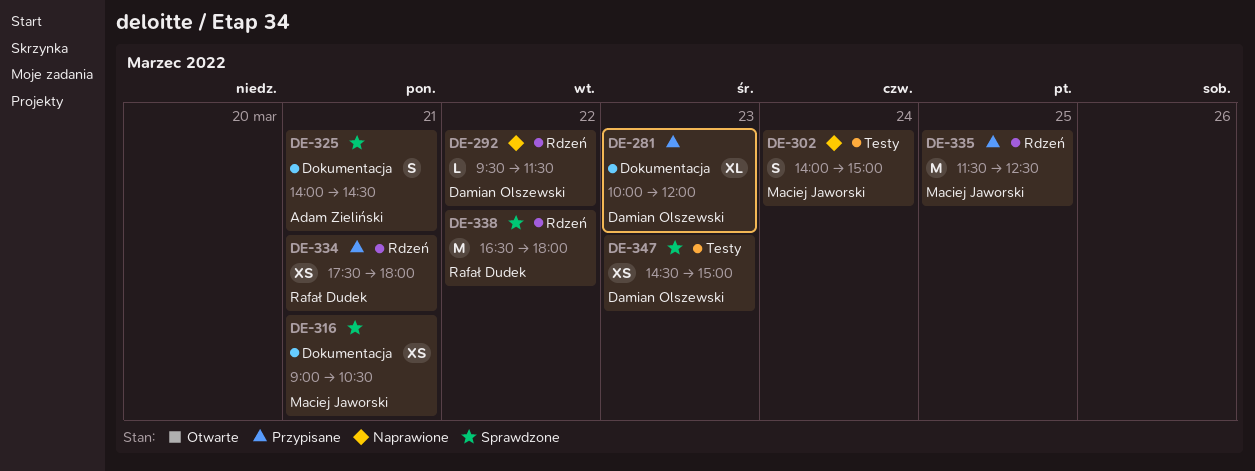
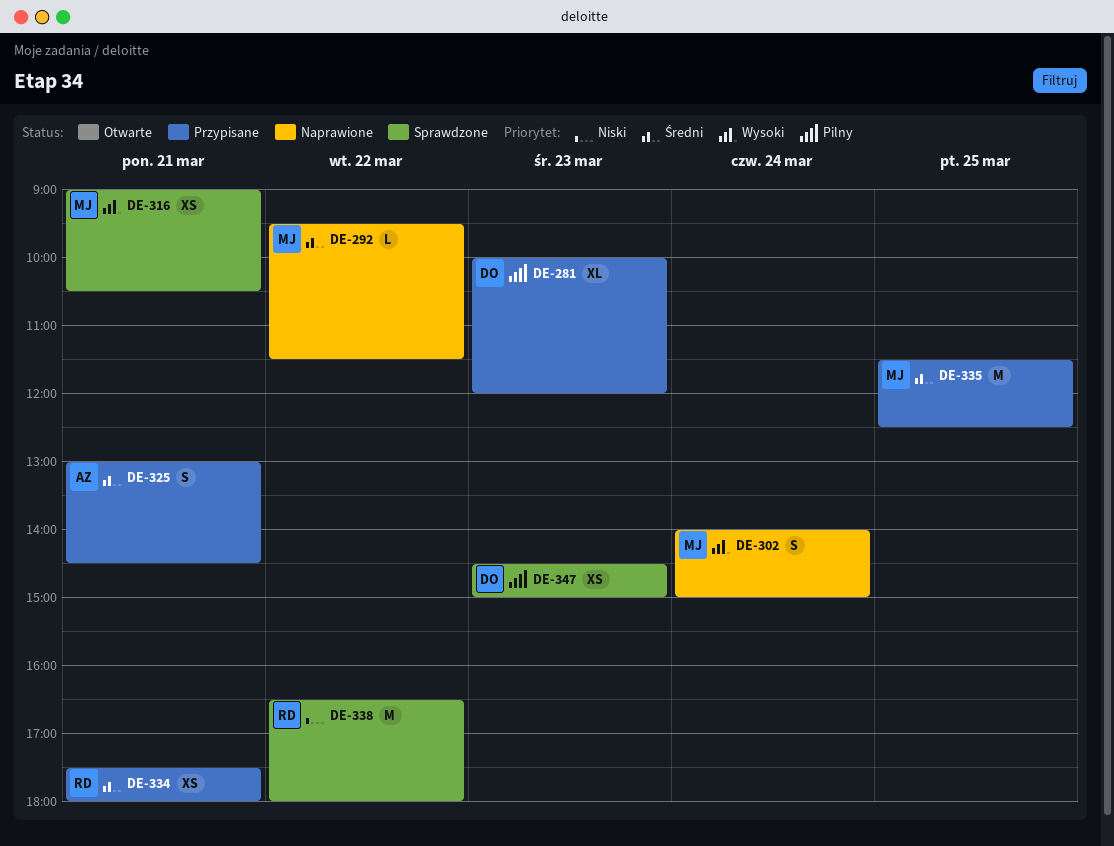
DE-292, owner: Damian Olszewski -> Maciej Jaworski
DE-325, status: Sprawdzone -> Przypisane
DE-325, begins: 14:00 -> 13:00

